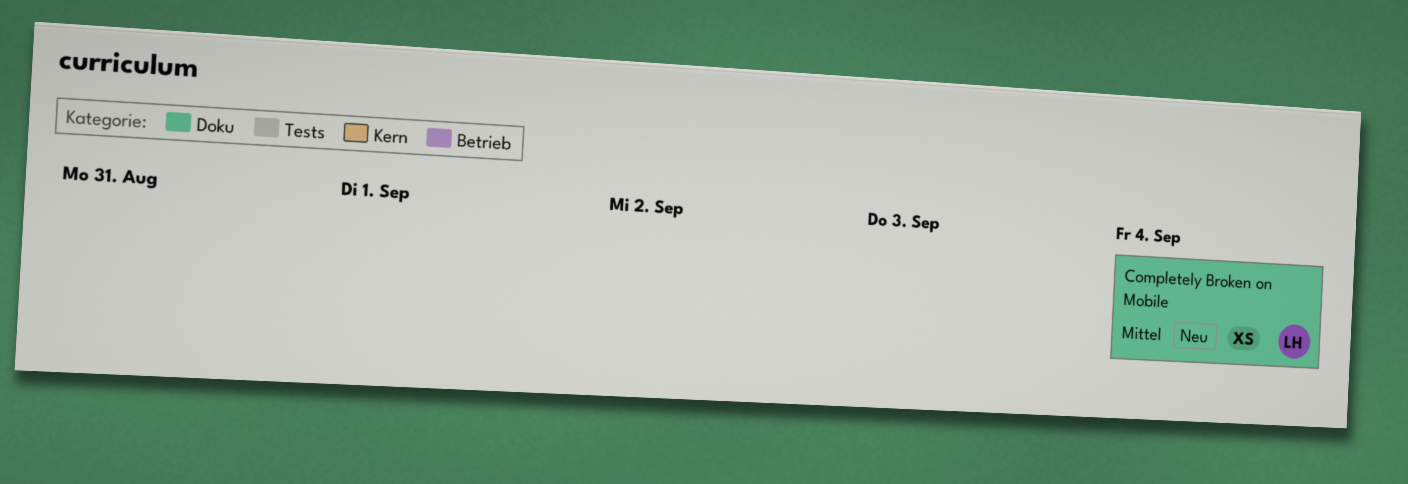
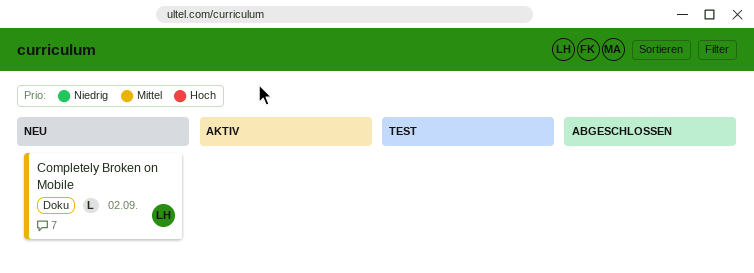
Completely Broken on Mobile, estimate: XS -> L
Completely Broken on Mobile, due: Sep 4 -> Sep 2

